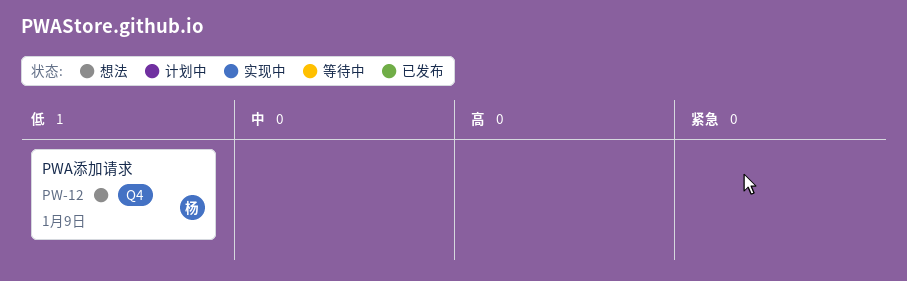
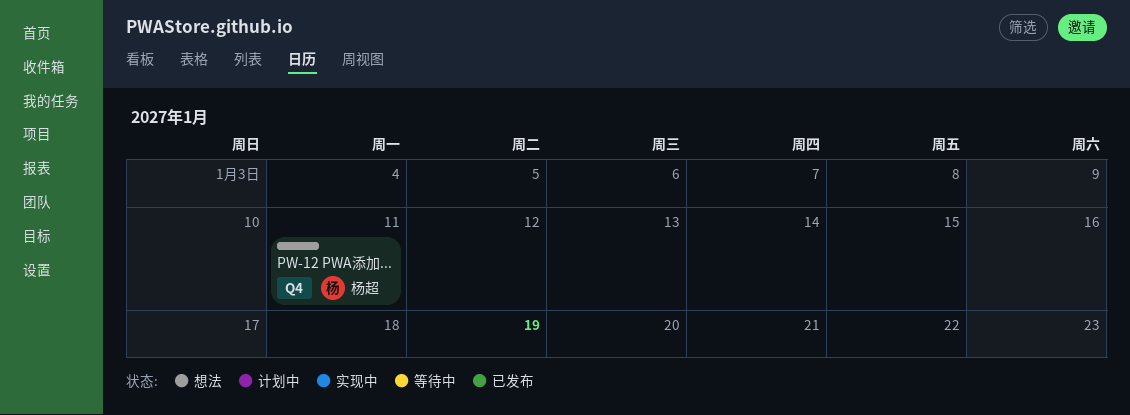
PW-12, due: Jan 9 -> Jan 11

